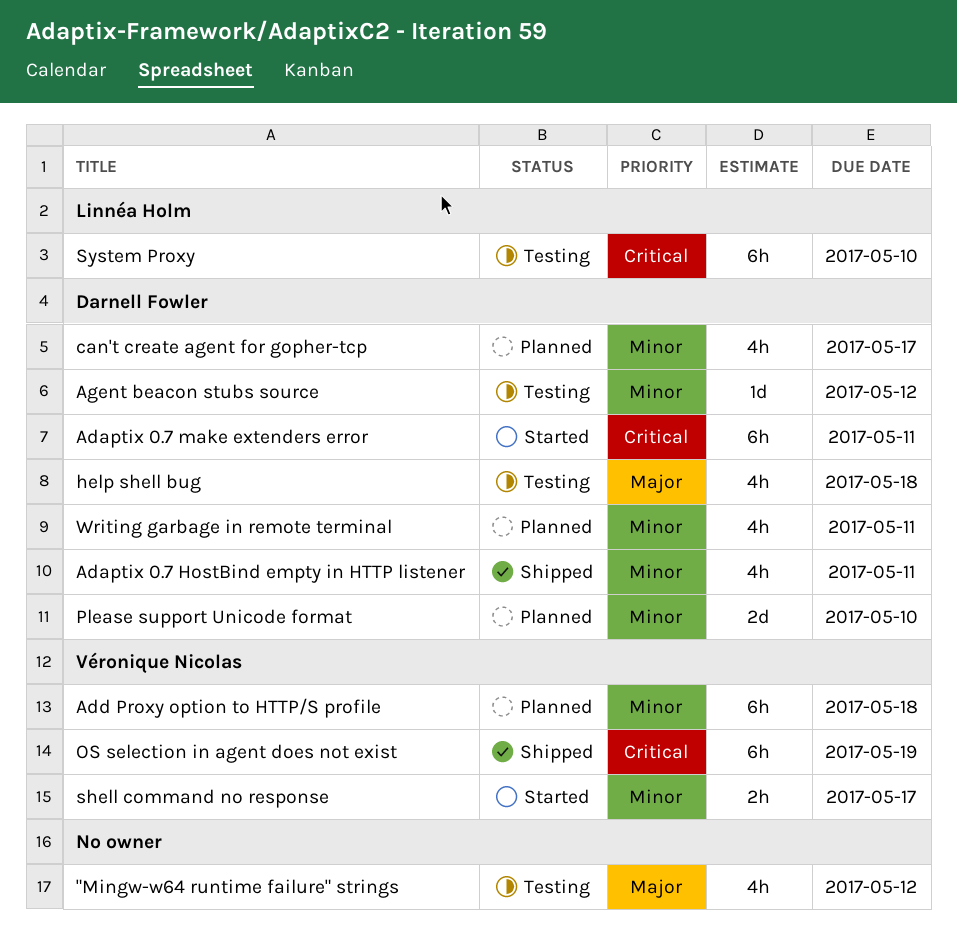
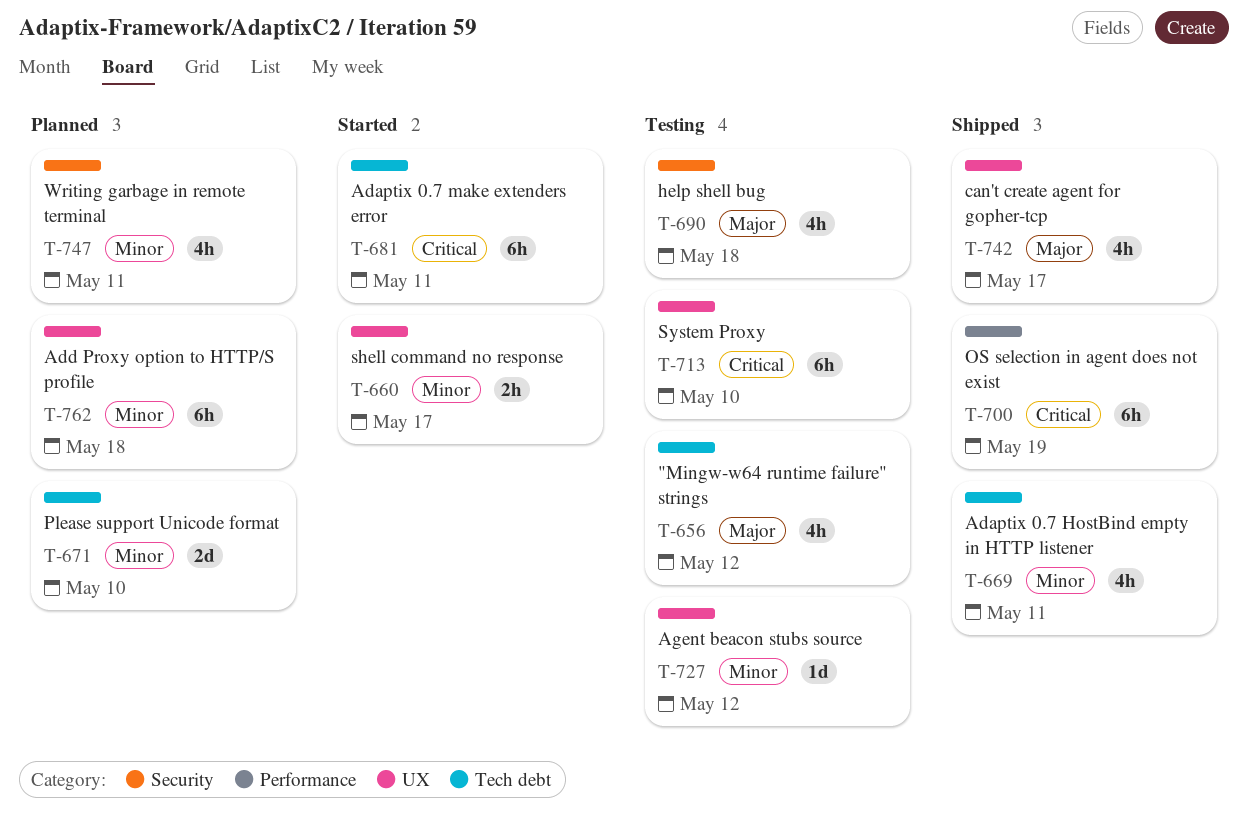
can't create agent for gopher-tcp, status: Planned -> Shipped
can't create agent for gopher-tcp, priority: Minor -> Major

